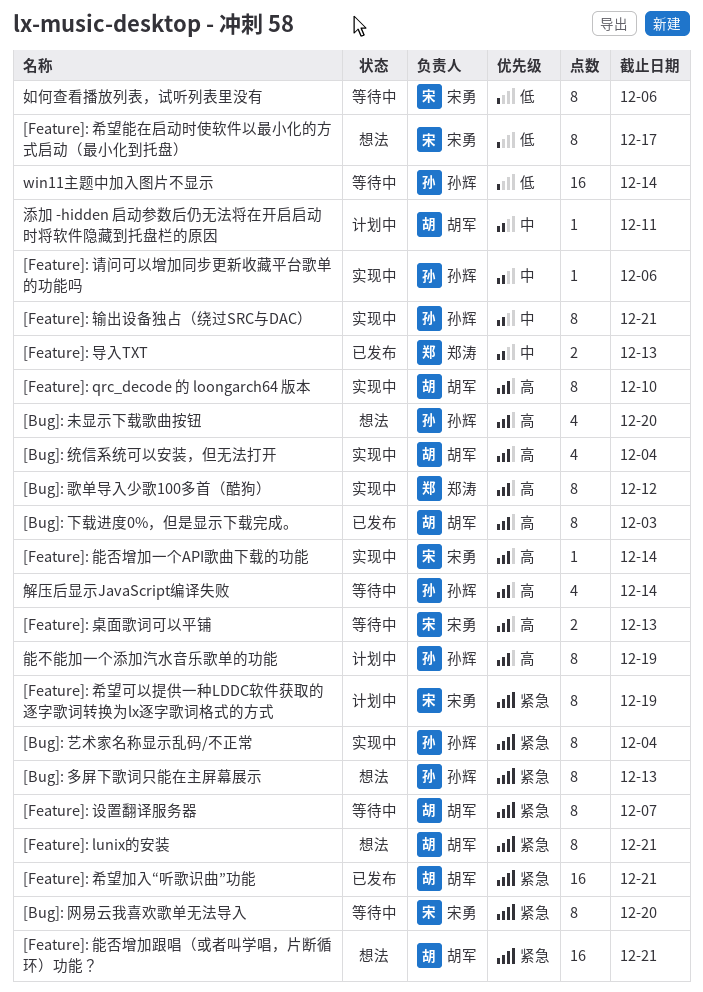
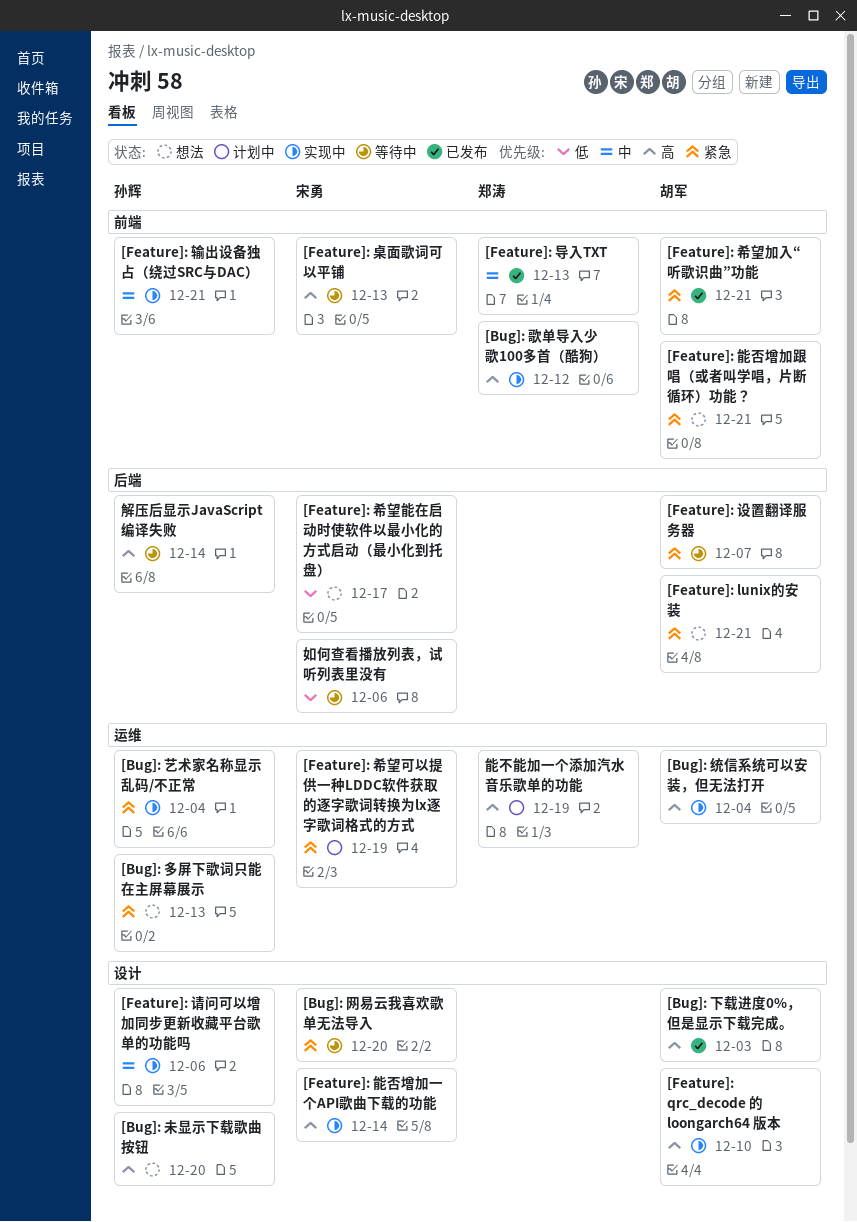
win11主题中加入图片不显示: present -> none
添加 -hidden 启动参数后仍无法将在开启启动时将软件隐藏到托盘栏的原因: present -> none
能不能加一个添加汽水音乐歌单的功能, owner: 孙辉 -> 郑涛

